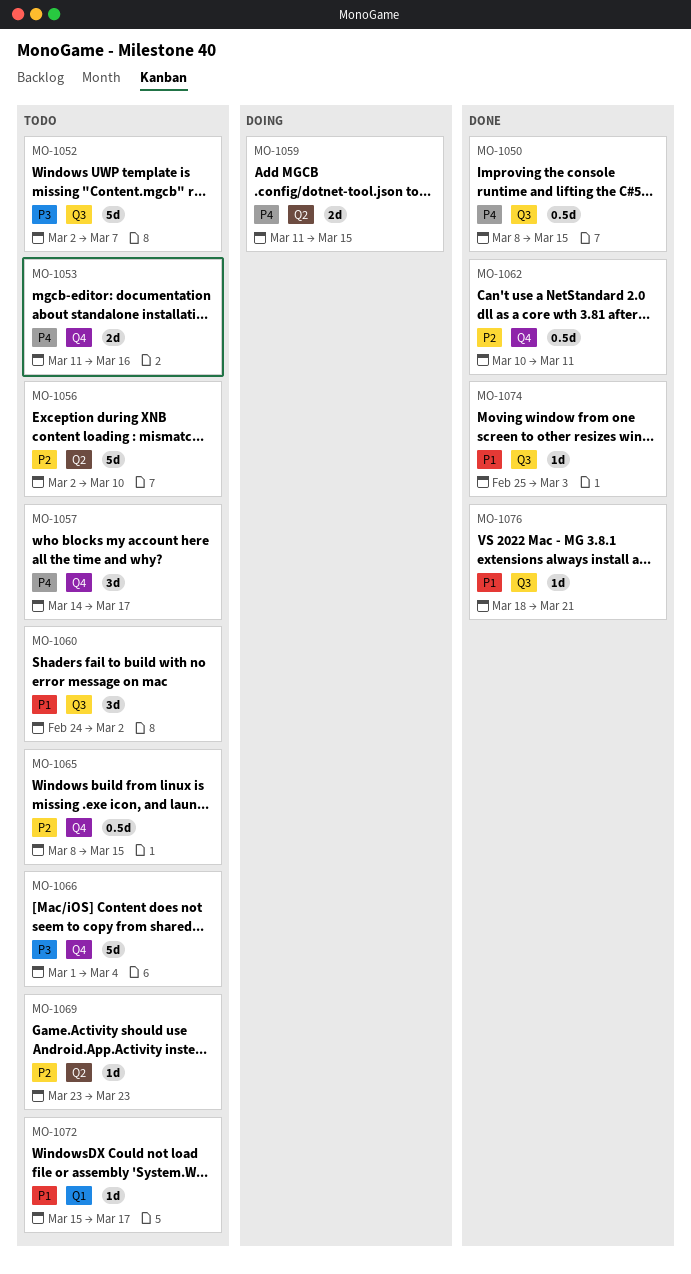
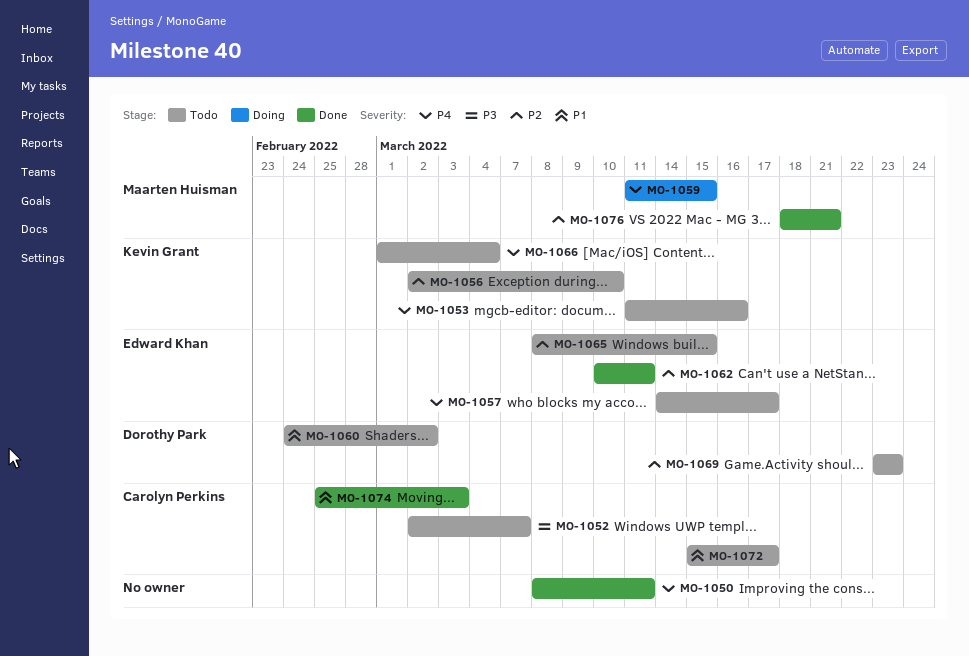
MO-1050, due: Mar 15 -> Mar 11
MO-1066, priority: P3 -> P4
MO-1076, priority: P1 -> P2

